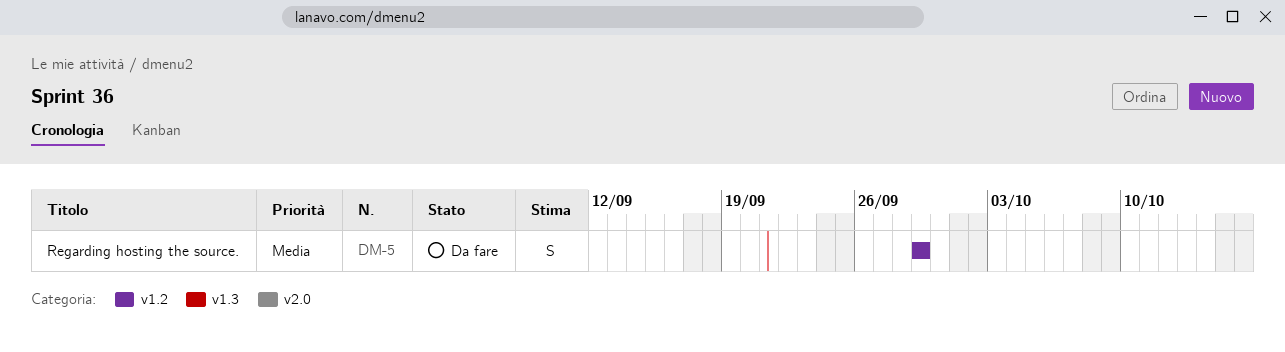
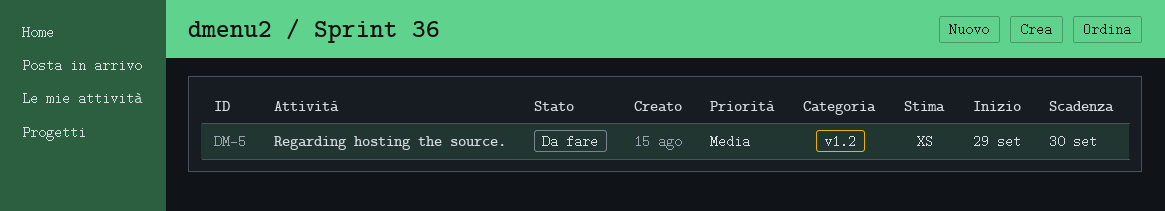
DM-5, estimate: S -> XS
DM-5, due: Sep 29 -> Sep 30

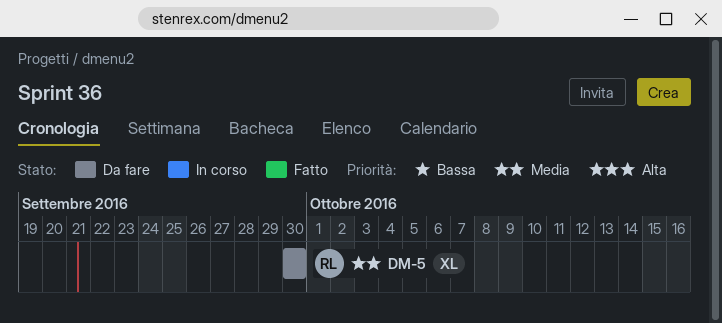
DM-5, estimate: XS -> XL
DM-5, start: Sep 29 -> Sep 30

